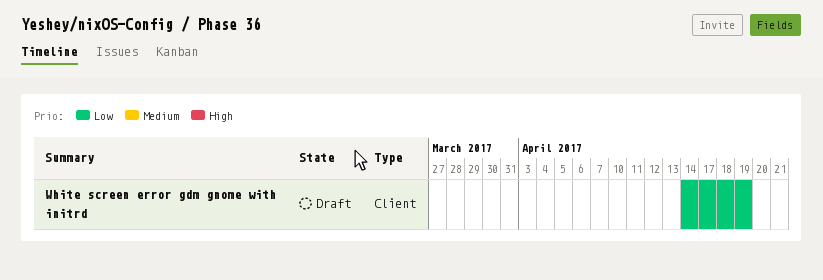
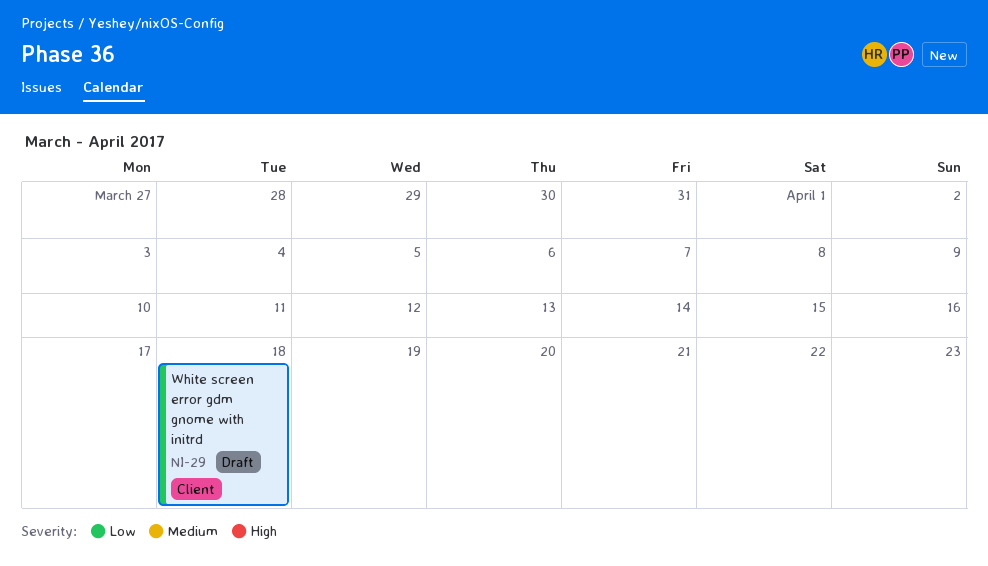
White screen error gdm gnome with initrd, due: Apr 19 -> Apr 18

